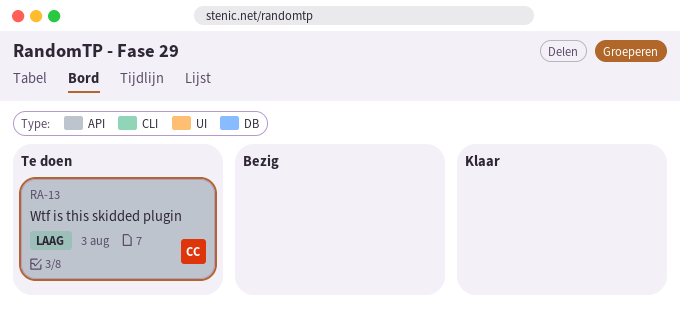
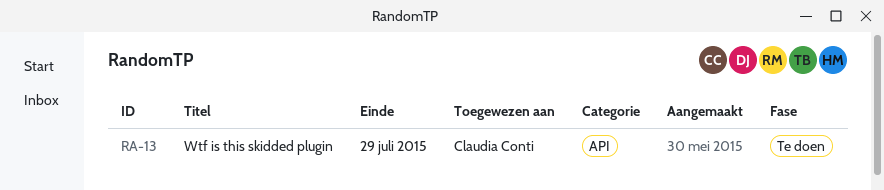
RA-13, due: Aug 3 -> Jul 29

